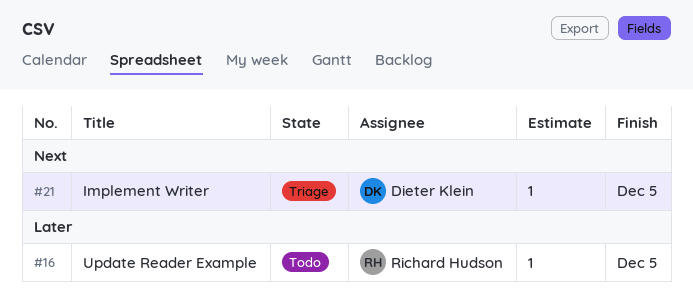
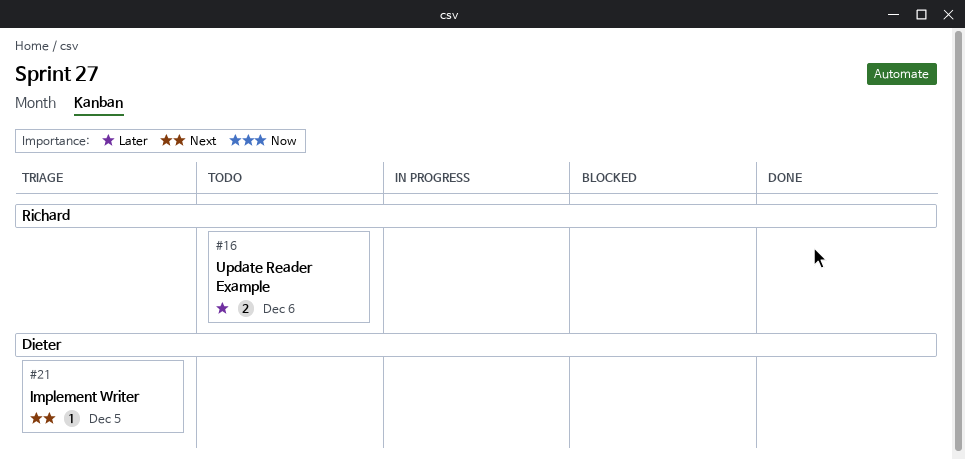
#16, estimate: 1 -> 2
#16, due: Dec 5 -> Dec 6

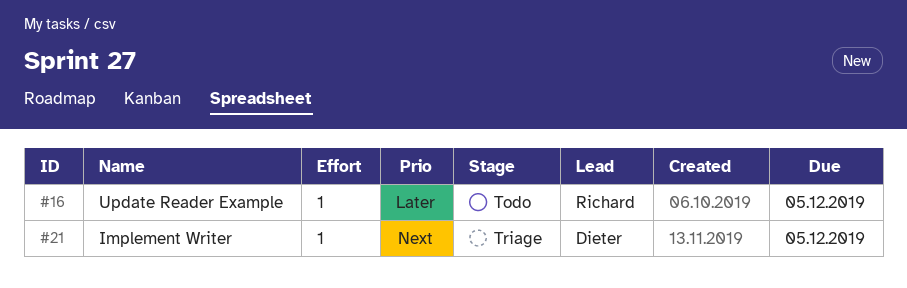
#16, estimate: 2 -> 1
#16, due: Dec 6 -> Dec 5

